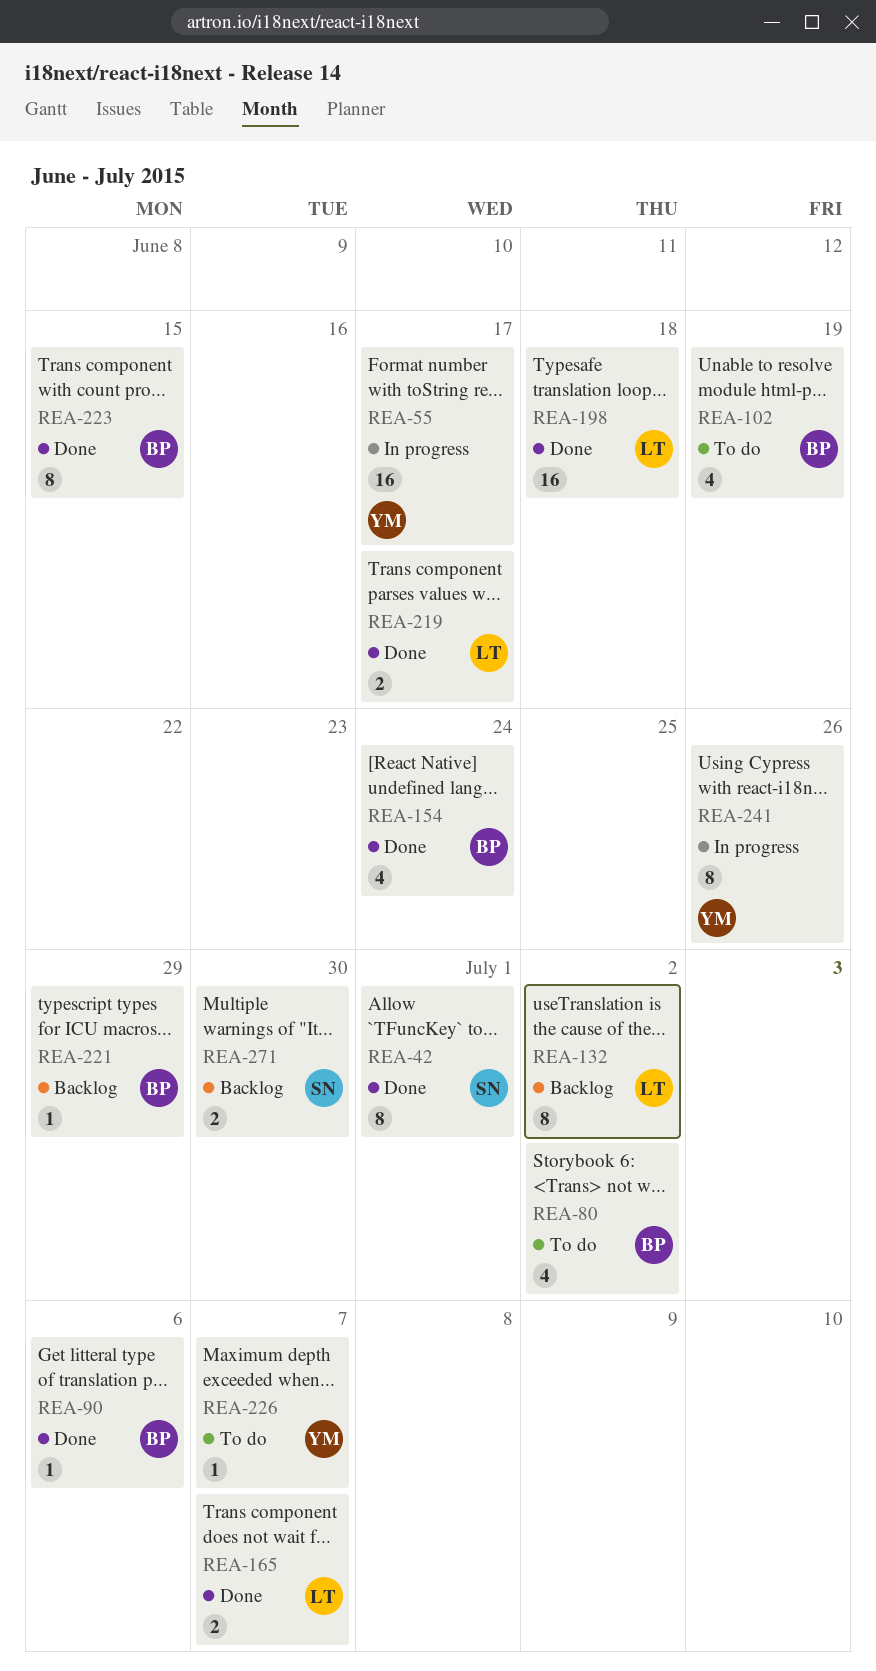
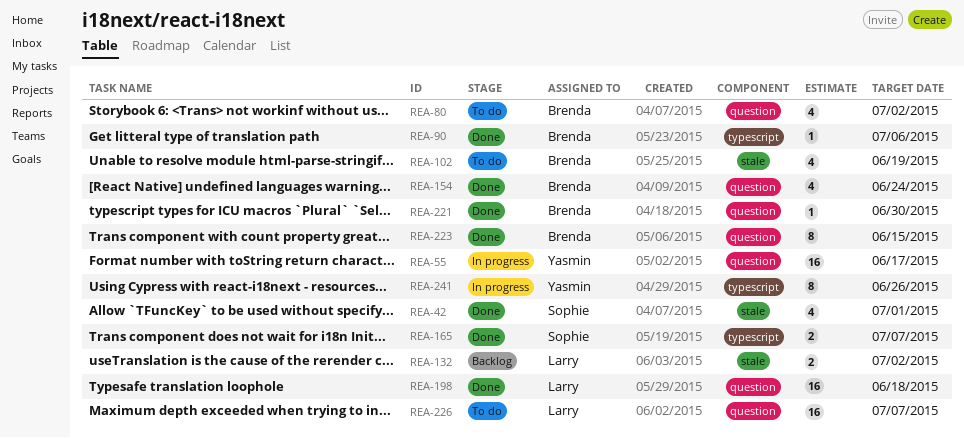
REA-42, estimate: 8 -> 4
REA-132, estimate: 8 -> 2
REA-165, owner: Larry -> Sophie
REA-219: present -> none
REA-221, status: Backlog -> Done
REA-221, due: Jun 29 -> Jun 30
REA-226, owner: Yasmin -> Larry
REA-226, estimate: 1 -> 16
REA-271: present -> none

